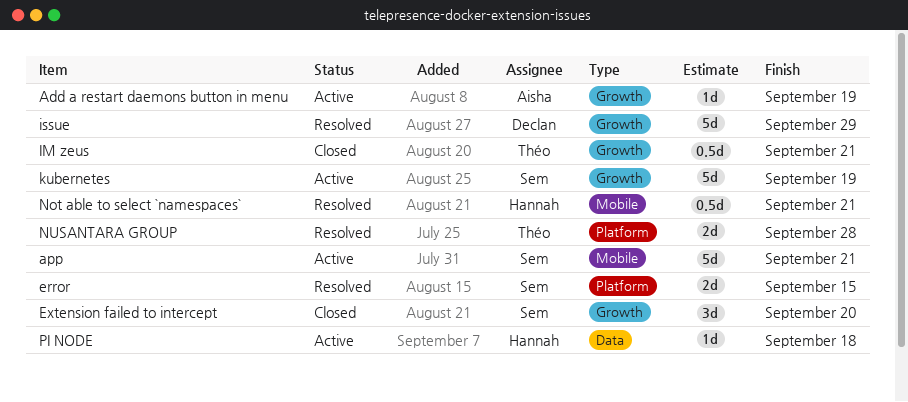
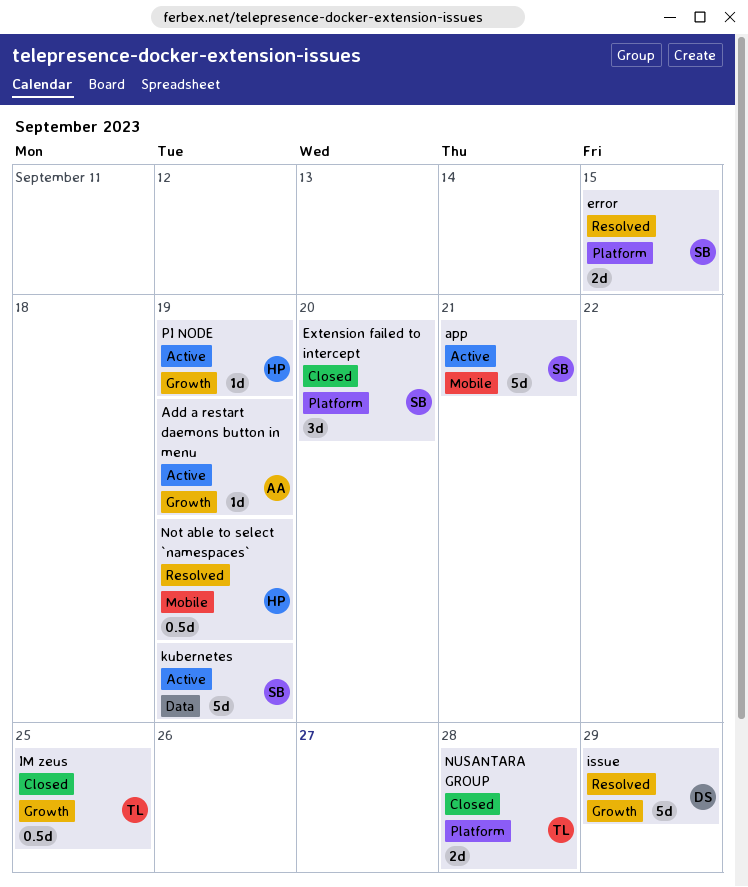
Extension failed to intercept, label: Growth -> Platform
IM zeus, due: Sep 21 -> Sep 25
kubernetes, label: Growth -> Data
Not able to select `namespaces`, due: Sep 21 -> Sep 19
NUSANTARA GROUP, status: Resolved -> Closed
PI NODE, label: Data -> Growth
PI NODE, due: Sep 18 -> Sep 19

